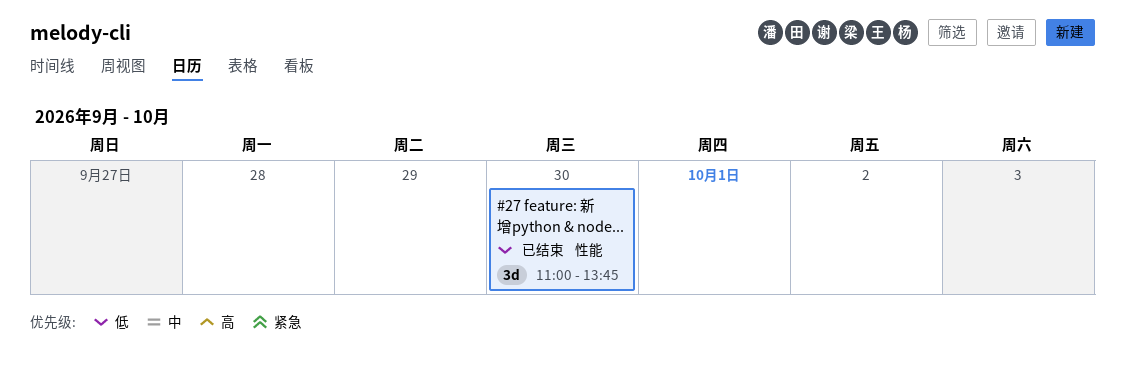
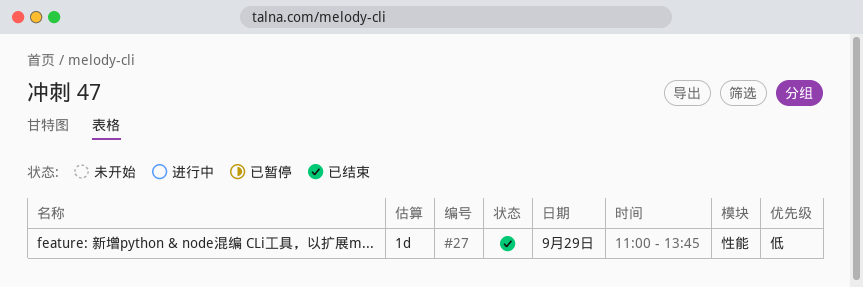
#27, estimate: 3d -> 1d
#27, day: Sep 30 -> Sep 29

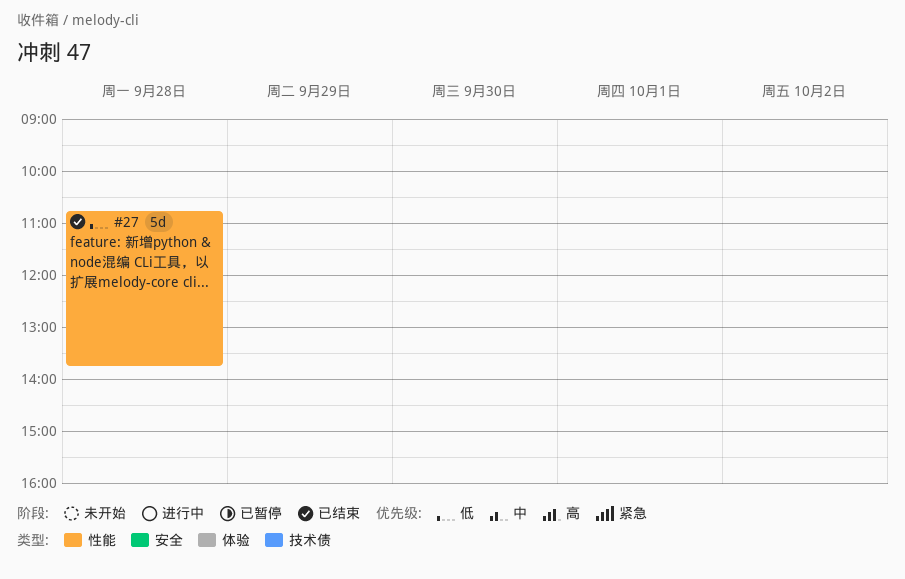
#27, estimate: 1d -> 5d
#27, day: Sep 29 -> Sep 28
#27, begins: 11:00 -> 10:45

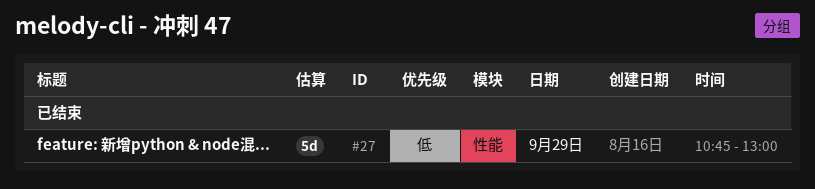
#27, day: Sep 28 -> Sep 29
#27, ends: 13:45 -> 13:00

